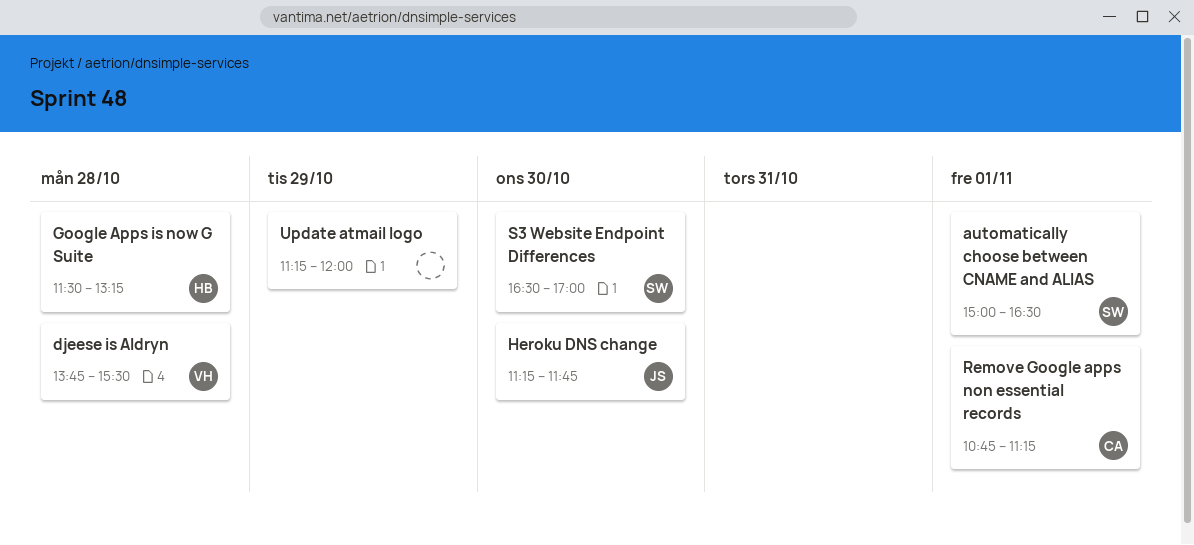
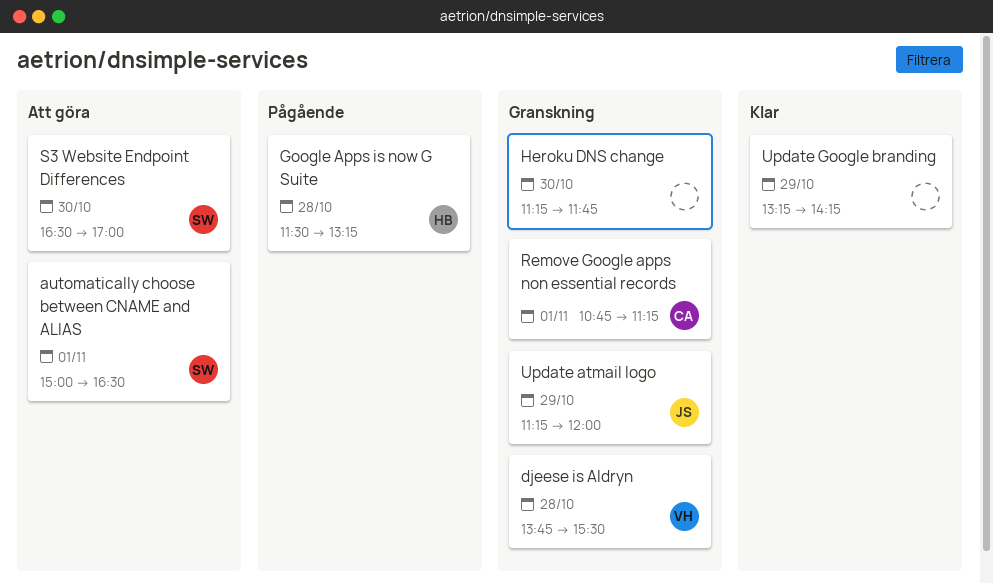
Heroku DNS change, owner: JS -> none
Update atmail logo, owner: none -> JS
Update Google branding: none -> present

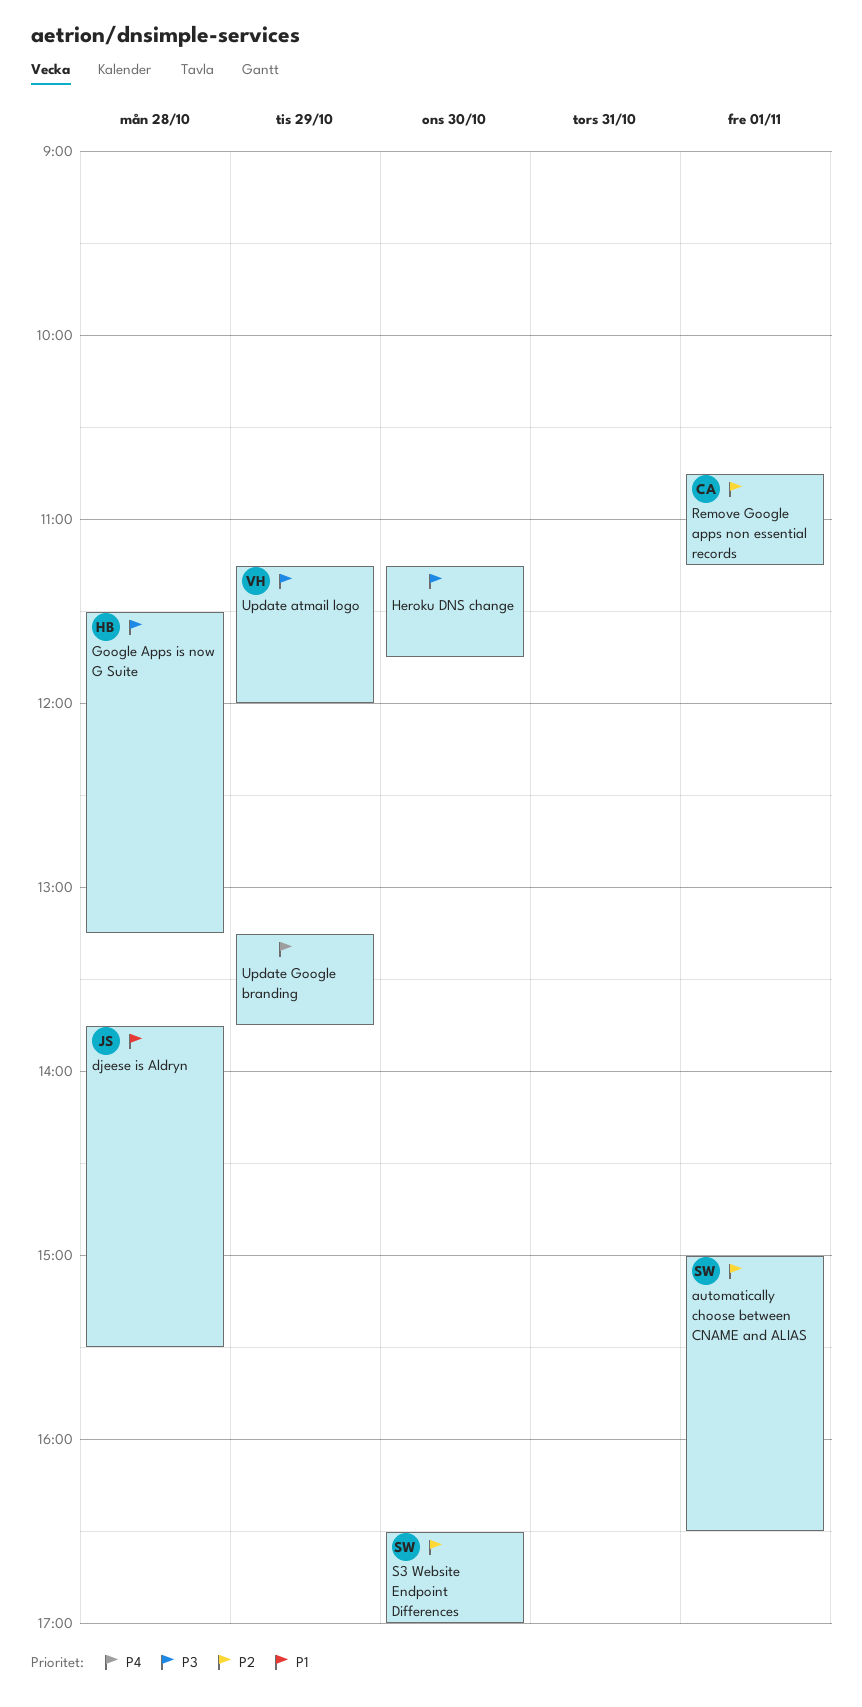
djeese is Aldryn, owner: VH -> JS
Update atmail logo, owner: JS -> VH
Update Google branding, ends: 14:15 -> 13:45

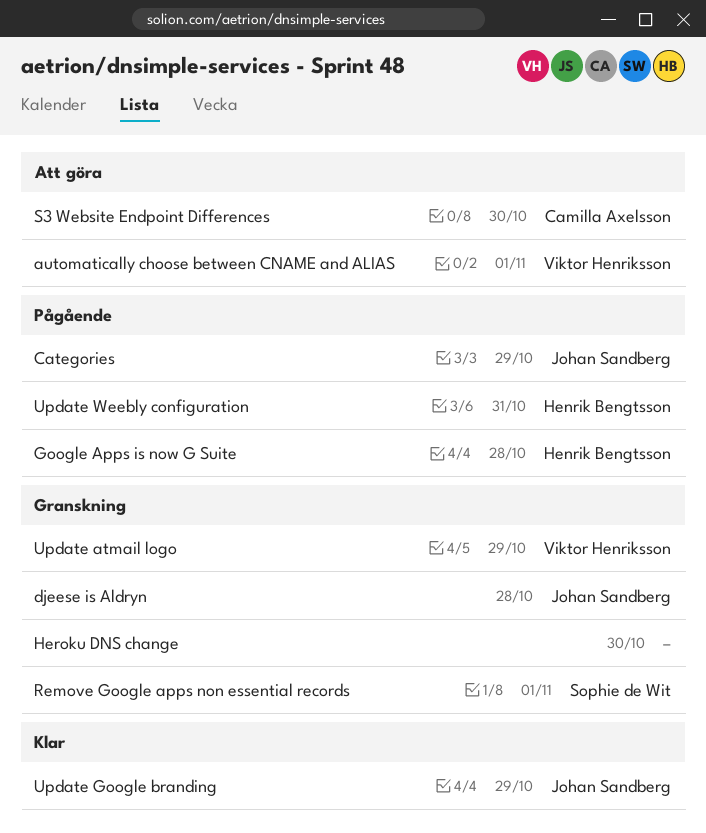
automatically choose between CNAME and ALIAS, owner: Sophie de Wit -> Viktor Henriksson
Categories: none -> present
Remove Google apps non essential records, owner: Camilla Axelsson -> Sophie de Wit
S3 Website Endpoint Differences, owner: Sophie de Wit -> Camilla Axelsson
Update Google branding, owner: none -> Johan Sandberg
Update Weebly configuration: none -> present

